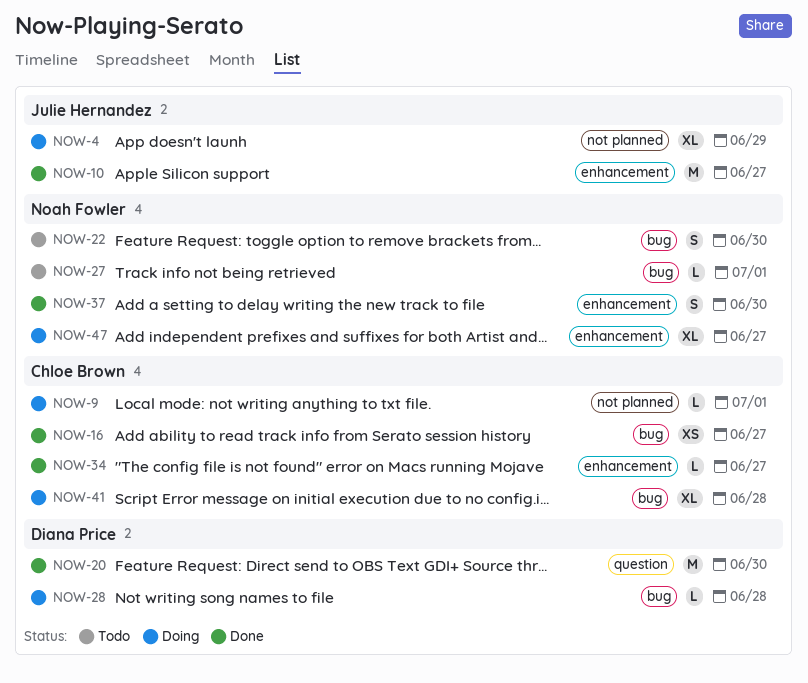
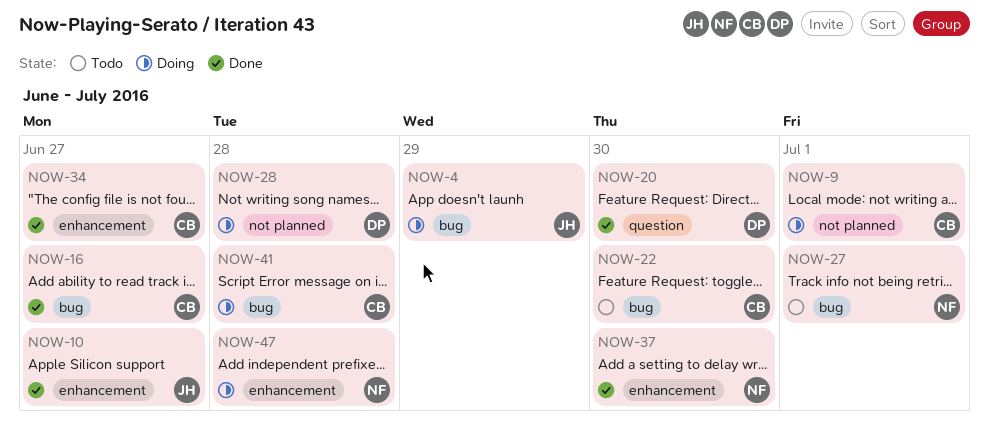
NOW-4, label: not planned -> bug
NOW-22, owner: Noah Fowler -> Chloe Brown
NOW-28, label: bug -> not planned
NOW-47, due: Jun 27 -> Jun 28

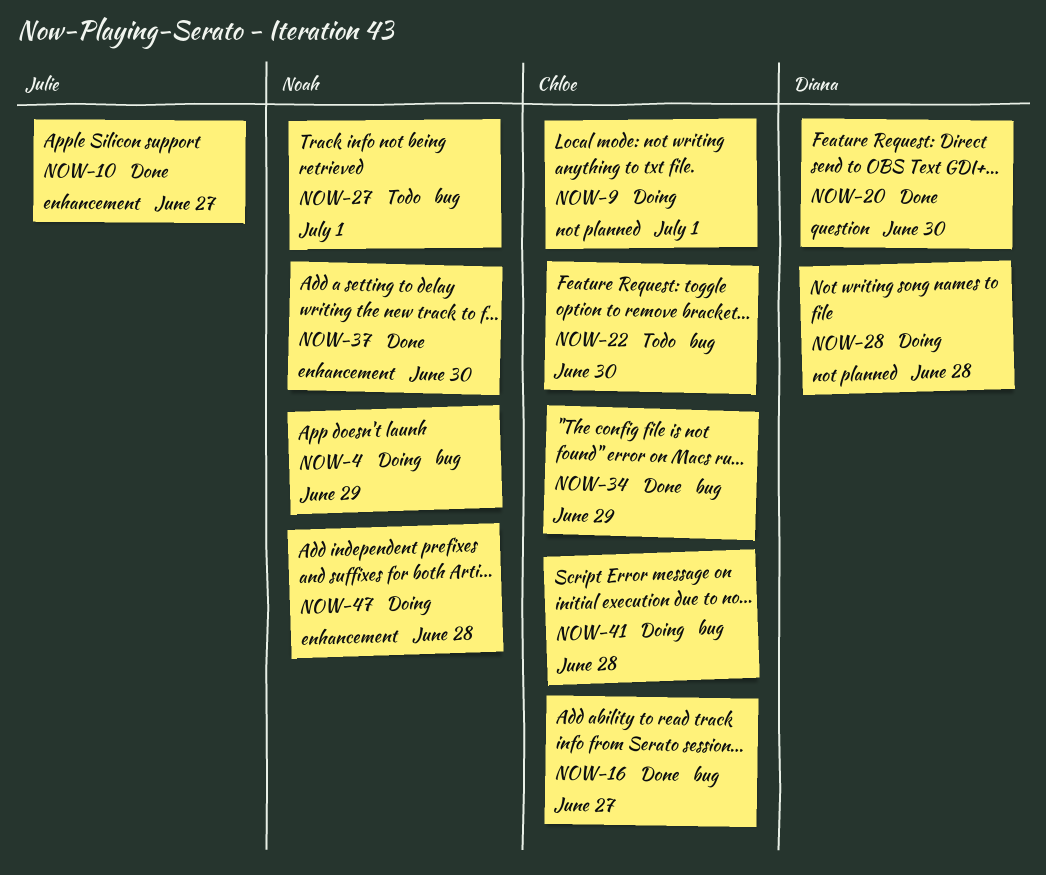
NOW-4, owner: Julie -> Noah
NOW-34, label: enhancement -> bug
NOW-34, due: Jun 27 -> Jun 29

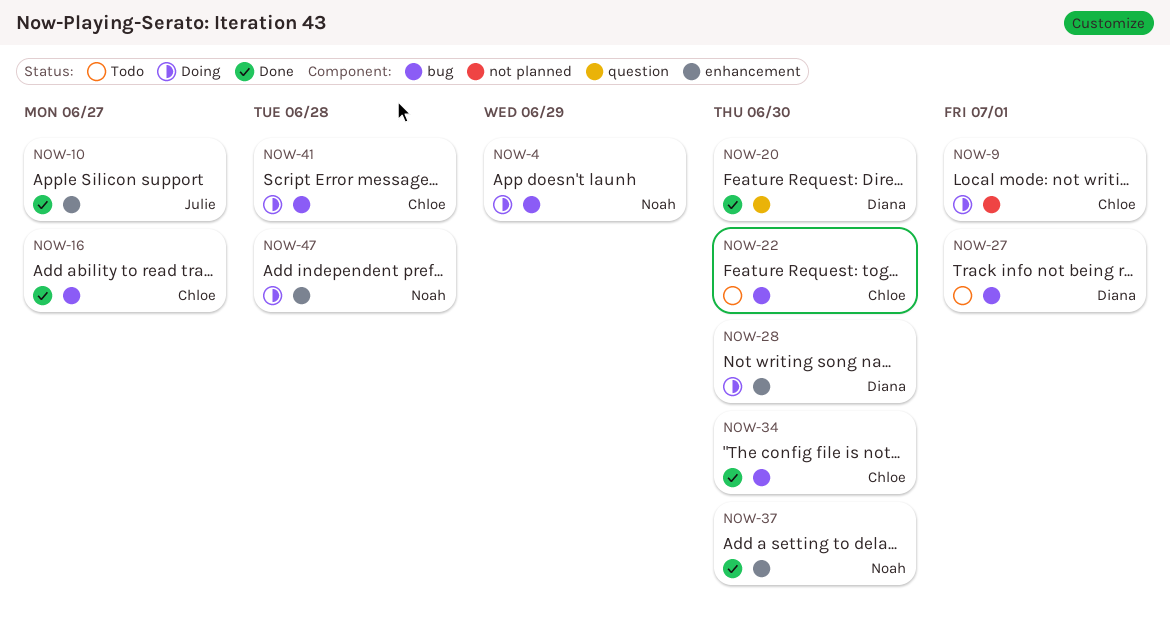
NOW-27, owner: Noah -> Diana
NOW-28, label: not planned -> enhancement
NOW-28, due: Jun 28 -> Jun 30
NOW-34, due: Jun 29 -> Jun 30

